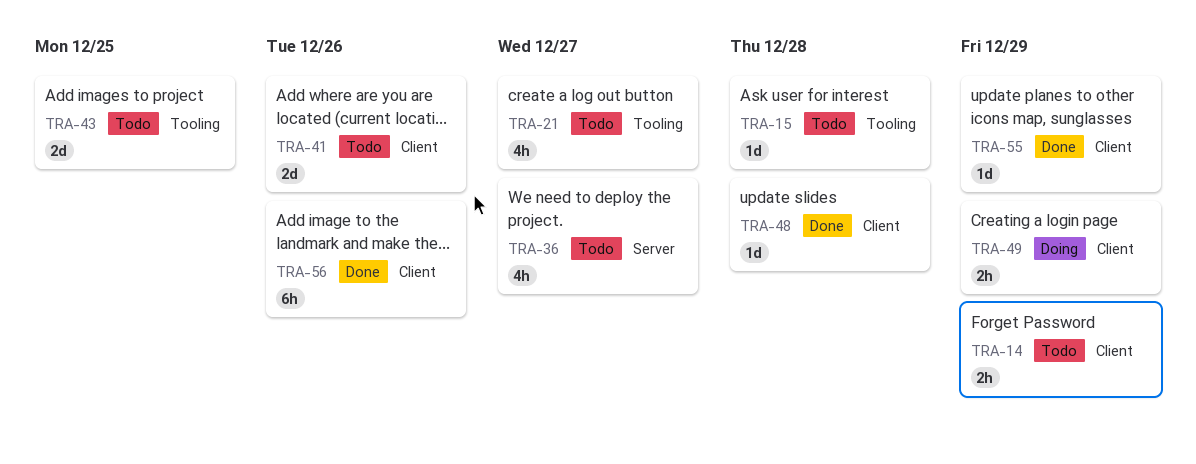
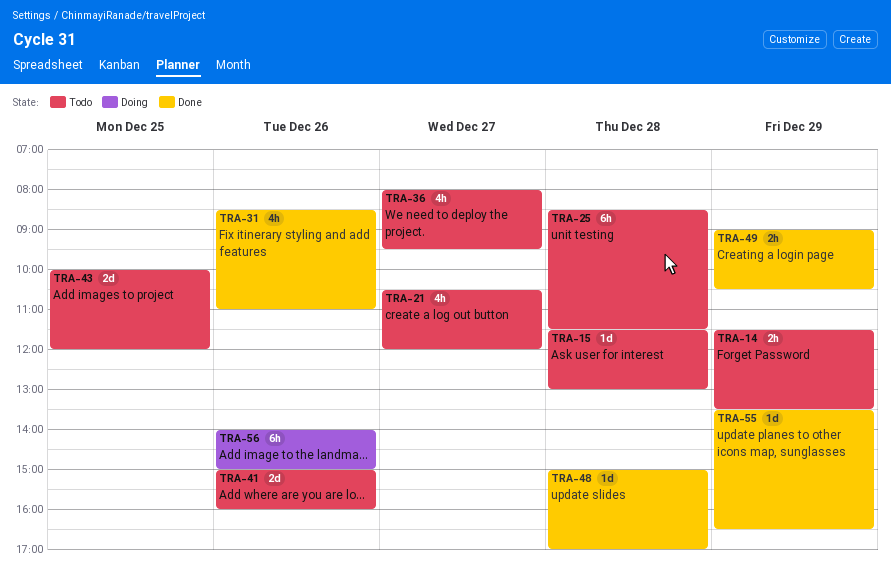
TRA-25: none -> present
TRA-31: none -> present
TRA-49, status: Doing -> Done
TRA-56, status: Done -> Doing

